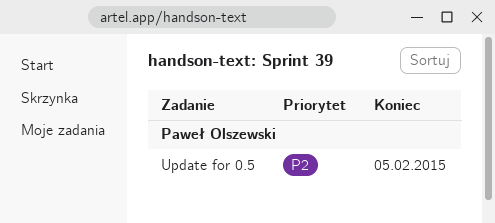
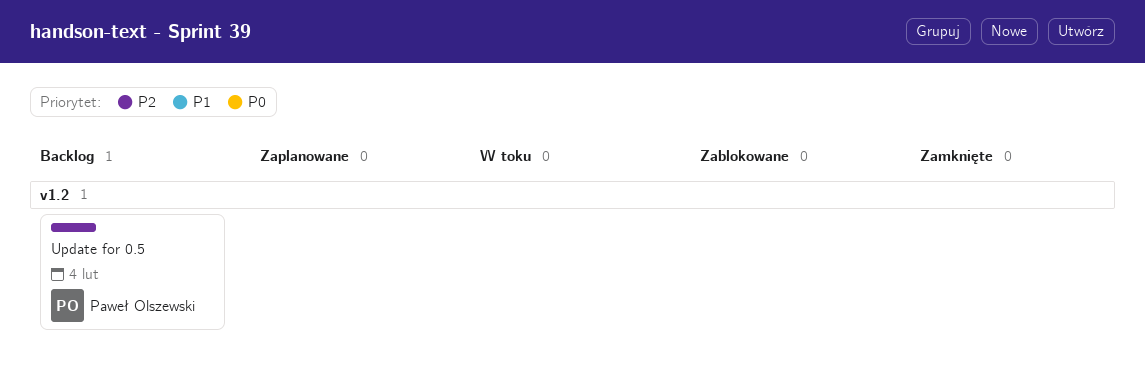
Update for 0.5, due: Feb 5 -> Feb 4

